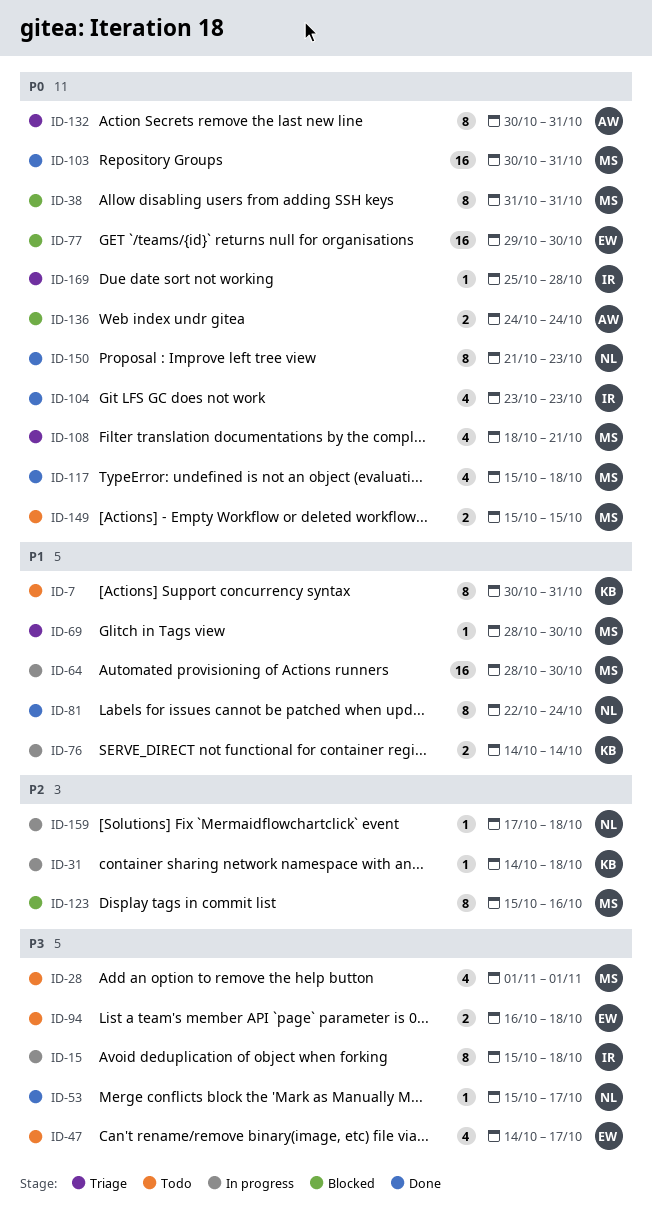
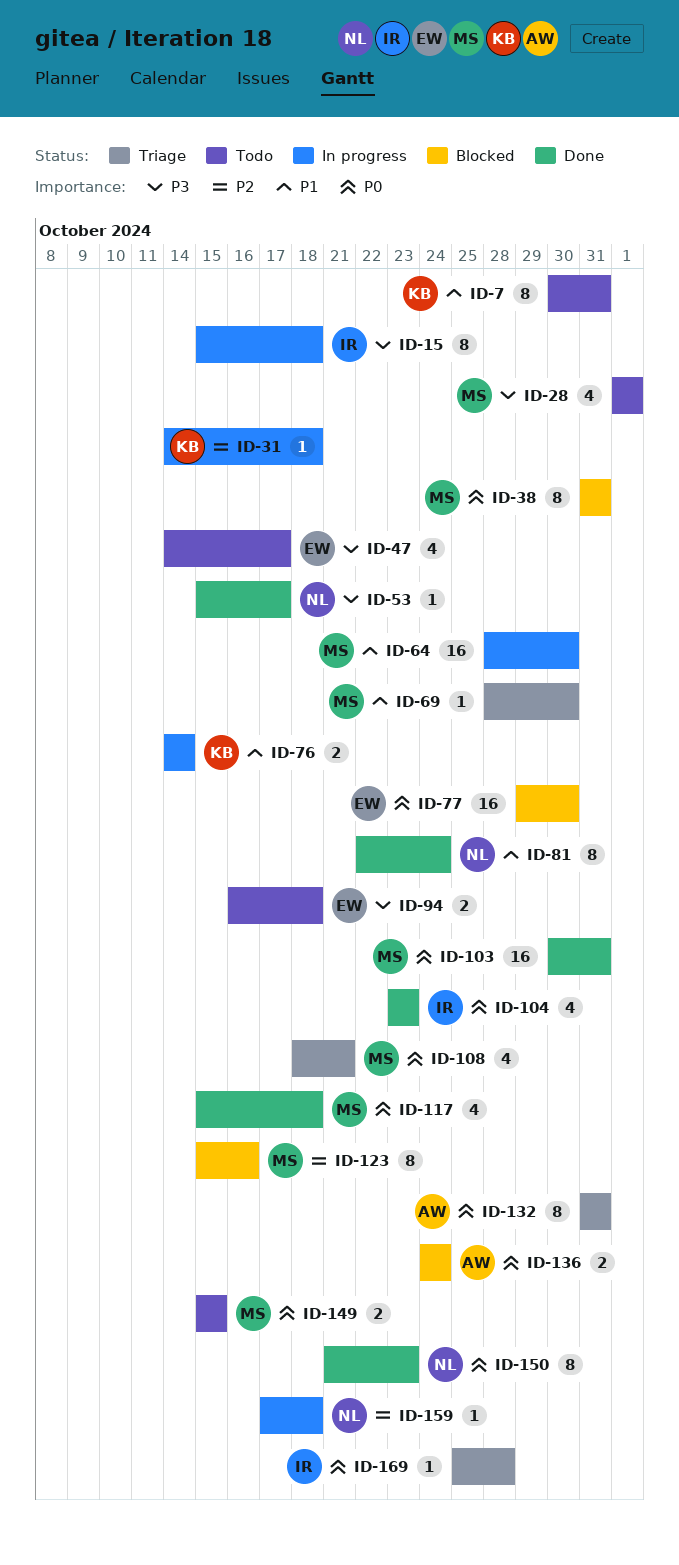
ID-132, start: Oct 30 -> Oct 31

